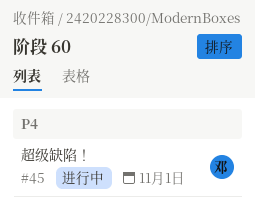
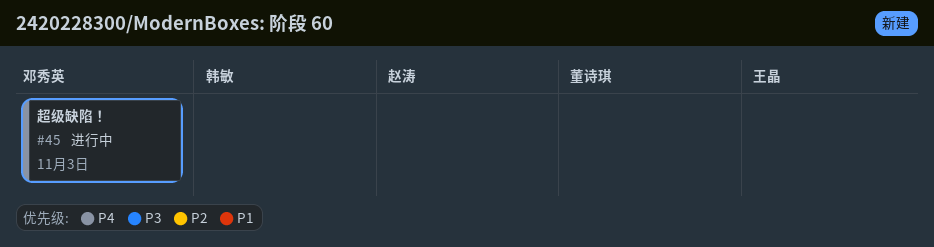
#45, due: Nov 1 -> Nov 3

